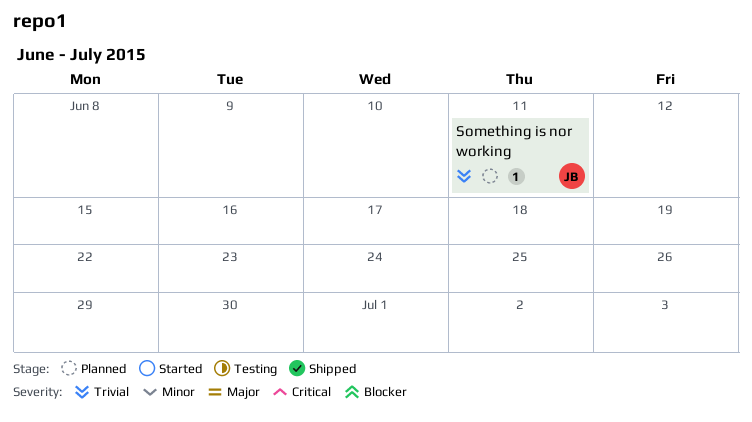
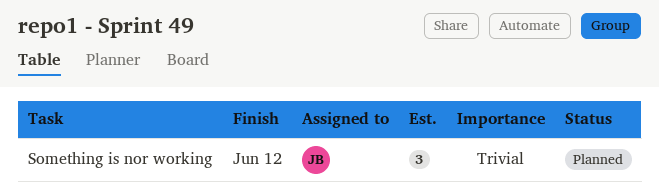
Something is nor working, estimate: 1 -> 3
Something is nor working, due: Jun 11 -> Jun 12

